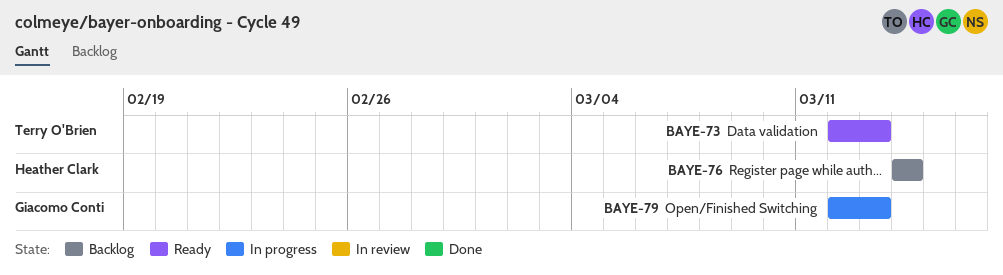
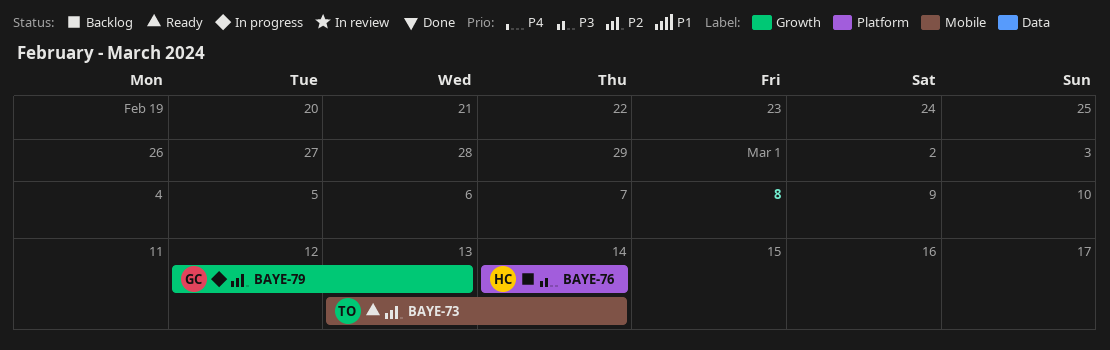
BAYE-73, start: Mar 12 -> Mar 13
BAYE-73, due: Mar 13 -> Mar 14

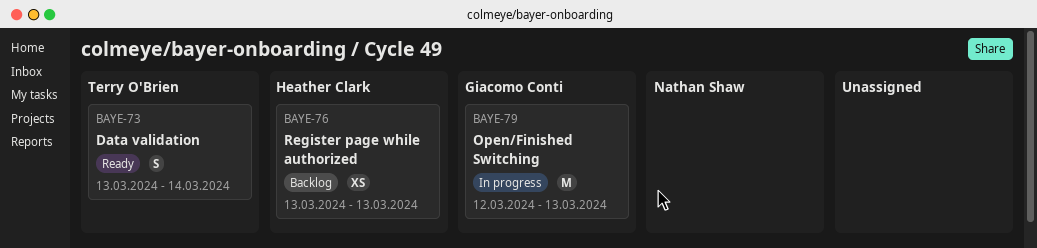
BAYE-76, start: Mar 14 -> Mar 13
BAYE-76, due: Mar 14 -> Mar 13

